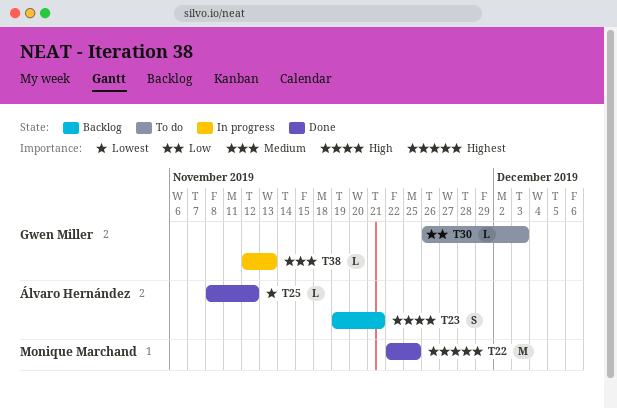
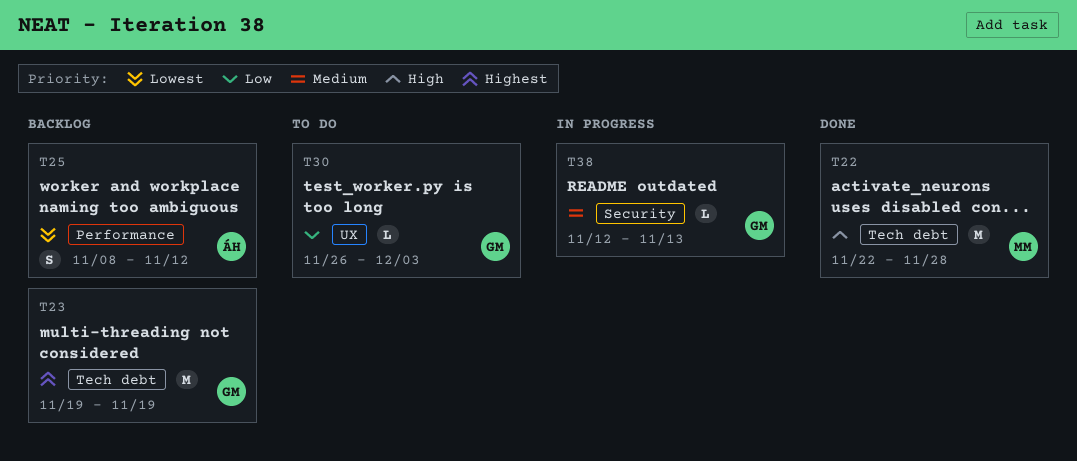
T22, priority: Highest -> High
T22, due: Nov 25 -> Nov 28
T23, owner: Álvaro Hernández -> Gwen Miller
T23, priority: High -> Highest
T23, estimate: S -> M
T23, due: Nov 21 -> Nov 19
T25, status: Done -> Backlog
T25, estimate: L -> S

